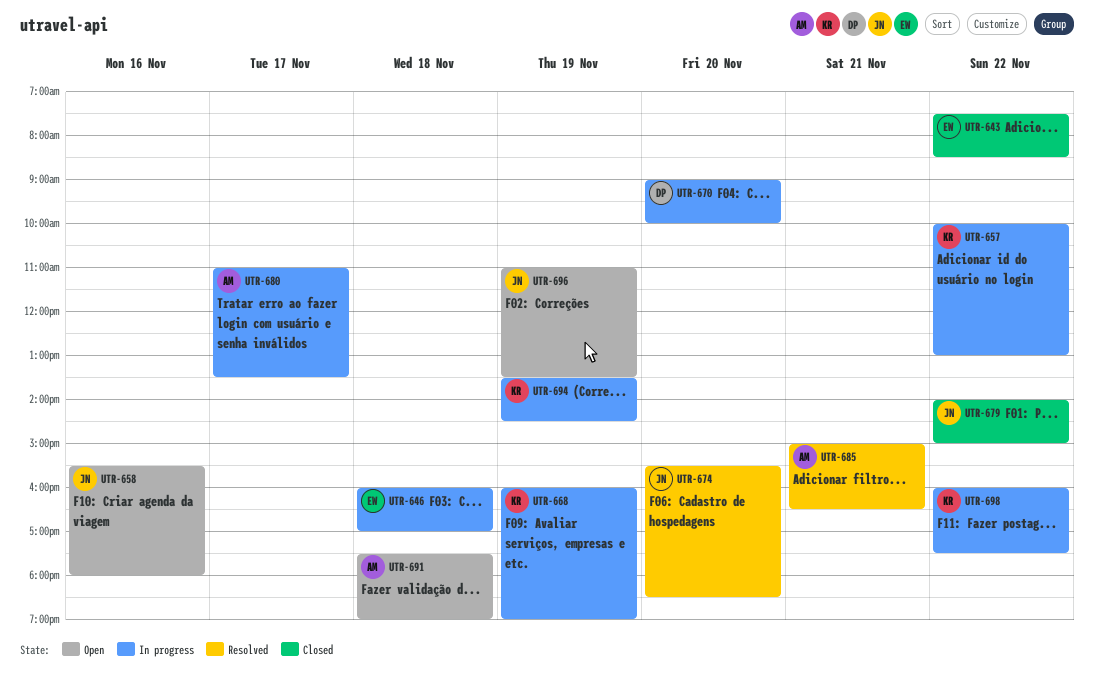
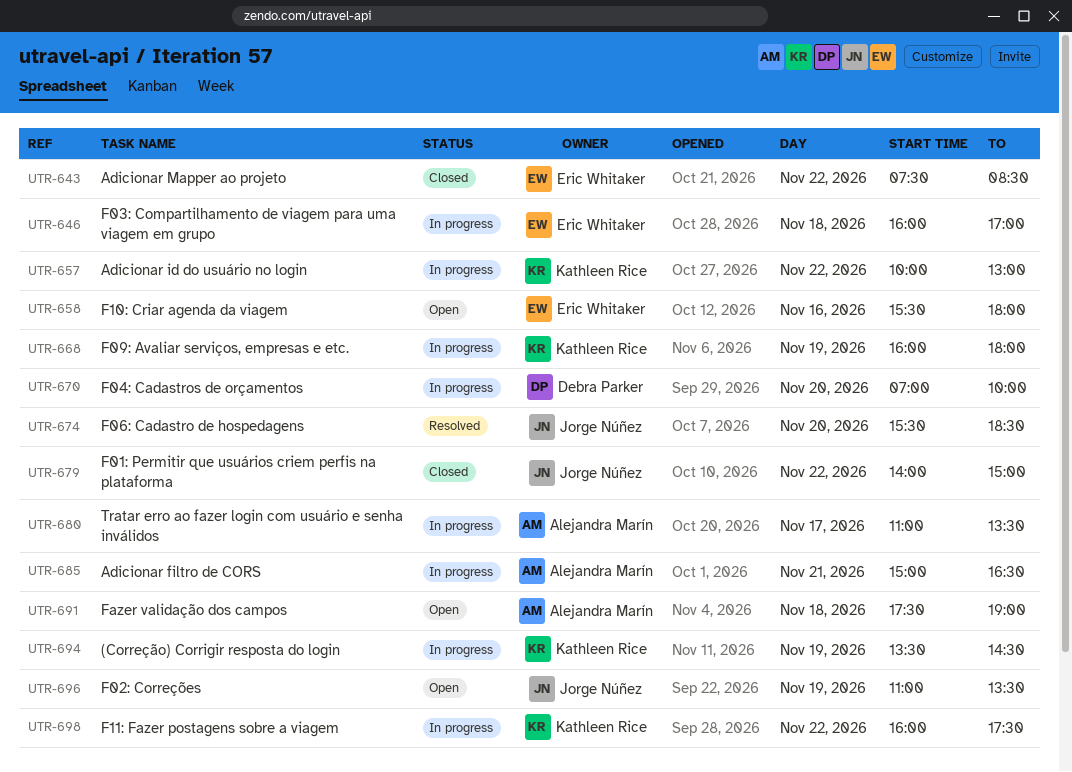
UTR-658, owner: Jorge Núñez -> Eric Whitaker
UTR-668, ends: 19:00 -> 18:00
UTR-670, begins: 09:00 -> 07:00
UTR-685, status: Resolved -> In progress

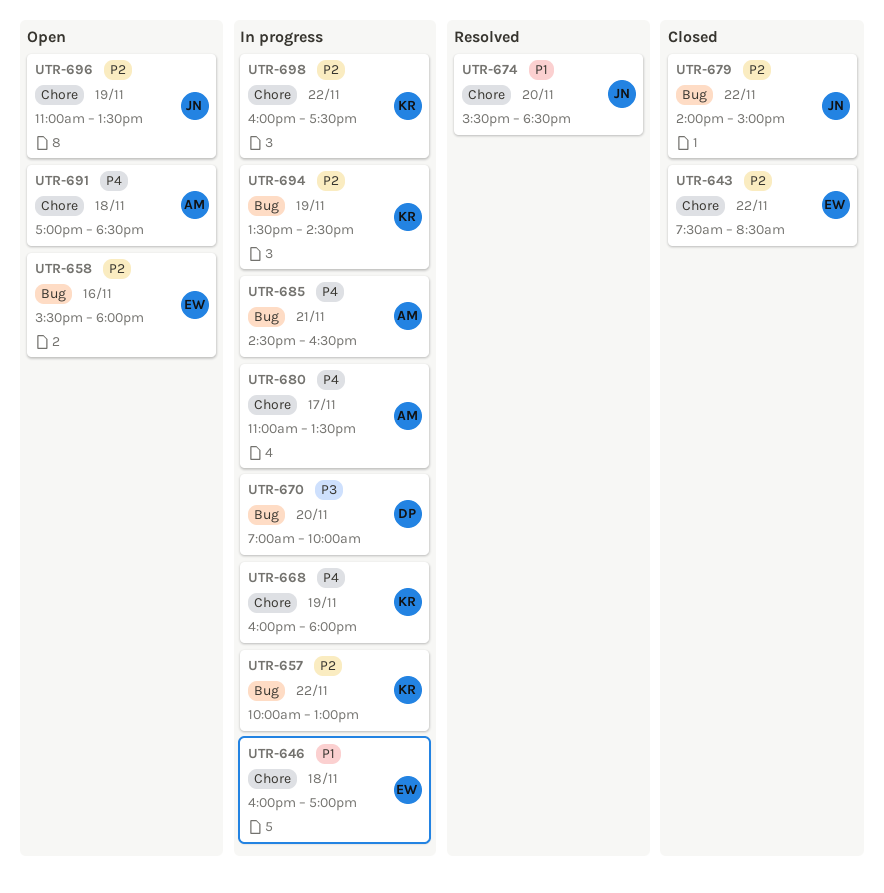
UTR-685, begins: 15:00 -> 14:30
UTR-691, begins: 17:30 -> 17:00
UTR-691, ends: 19:00 -> 18:30

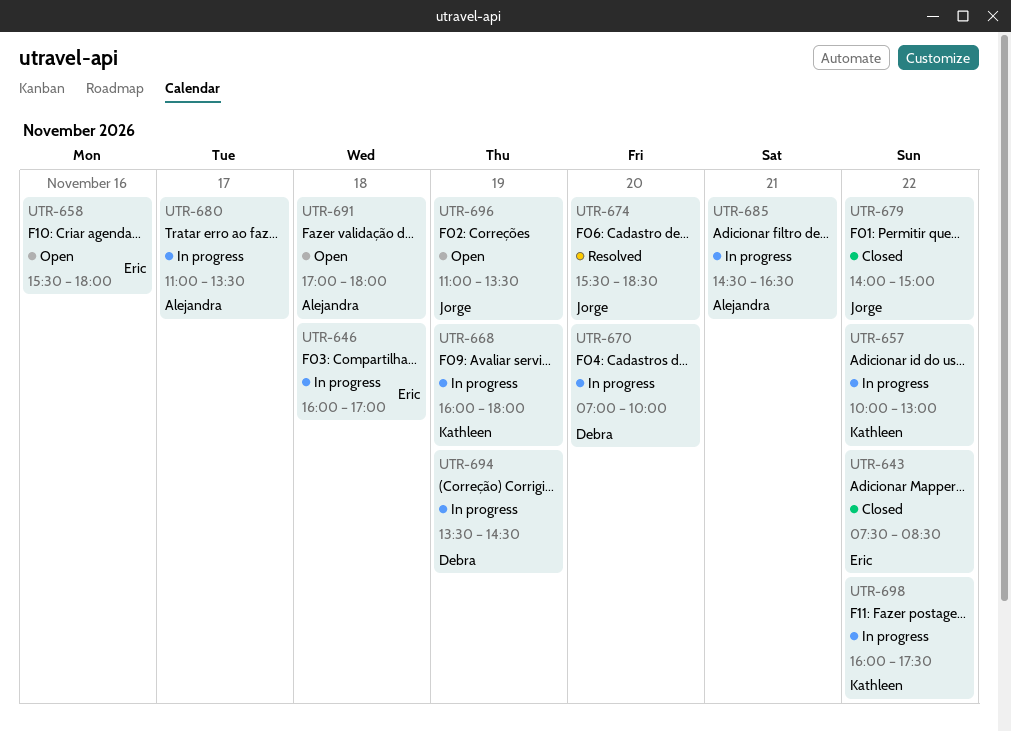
UTR-691, ends: 18:30 -> 18:00
UTR-694, owner: Kathleen -> Debra

